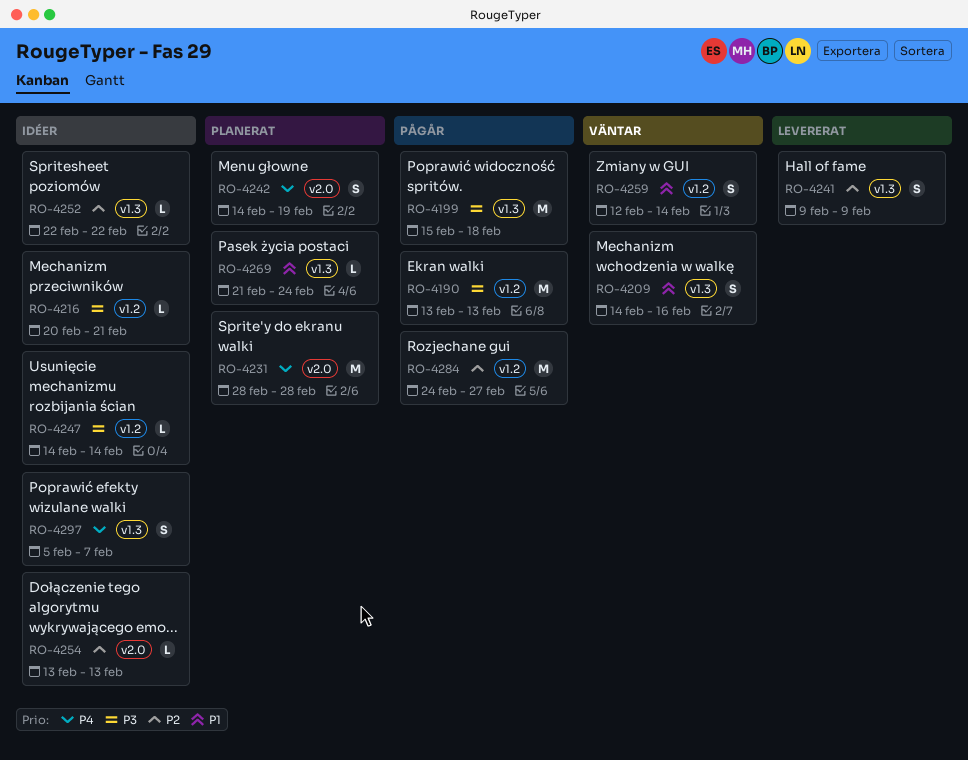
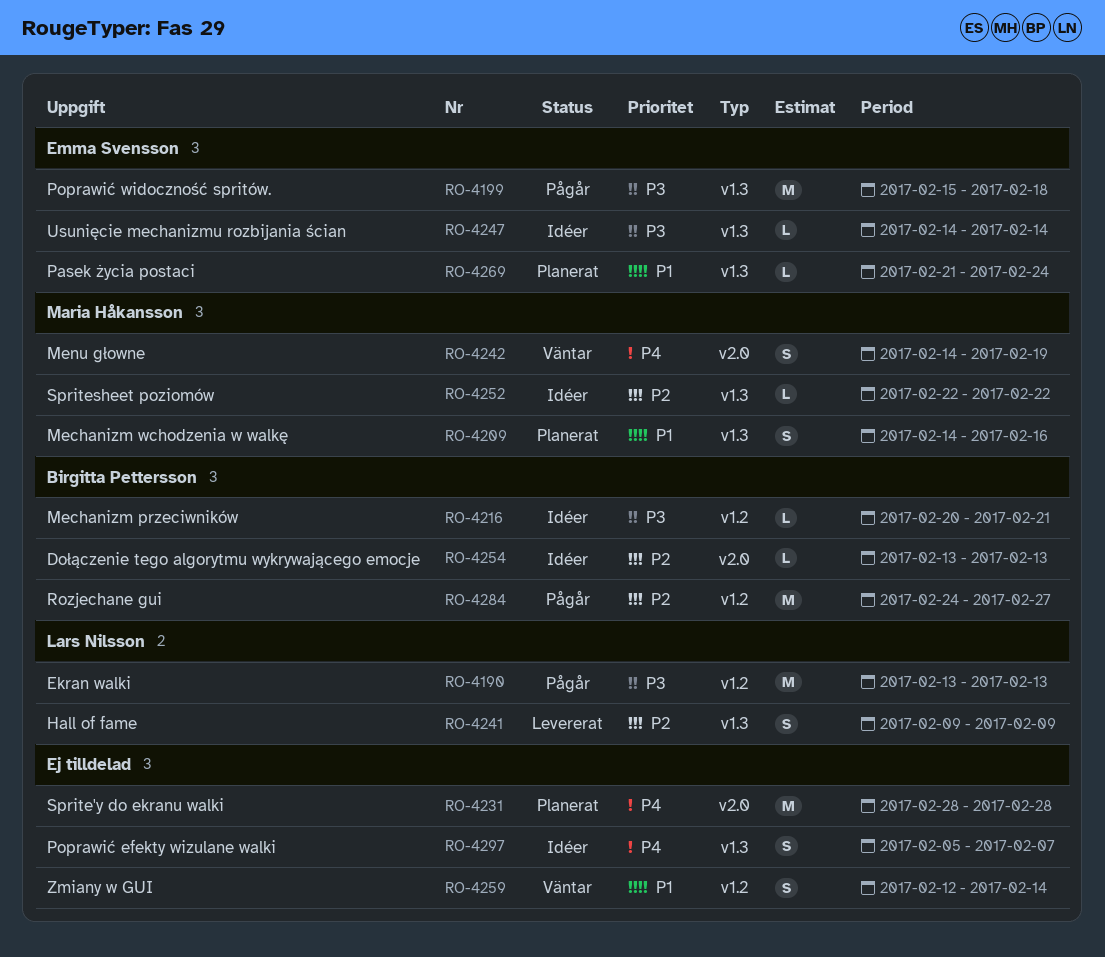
RO-4209, status: Väntar -> Planerat
RO-4242, status: Planerat -> Väntar
RO-4247, label: v1.2 -> v1.3

